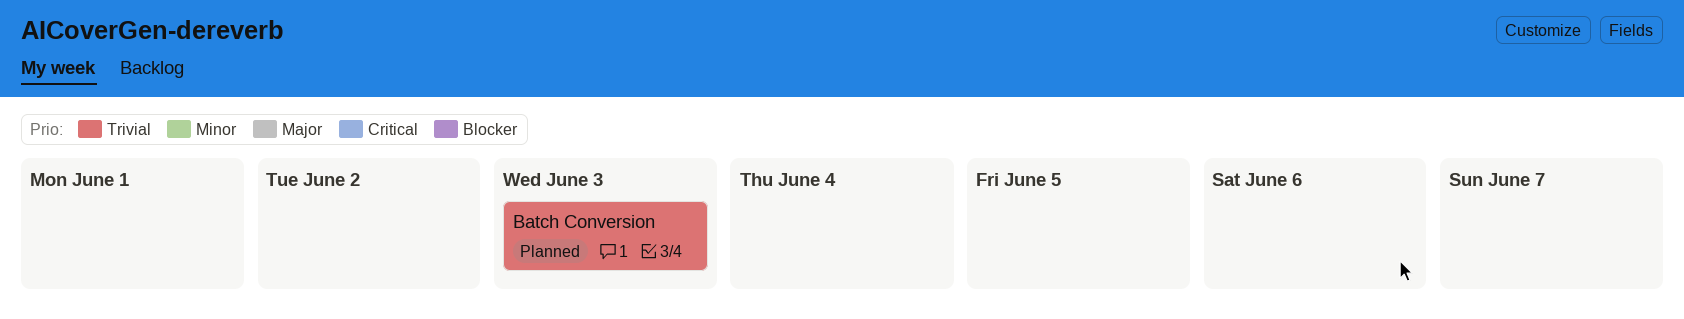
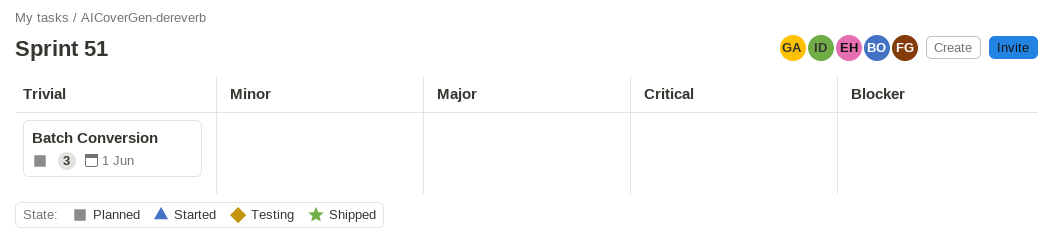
Batch Conversion, due: Jun 3 -> Jun 1

